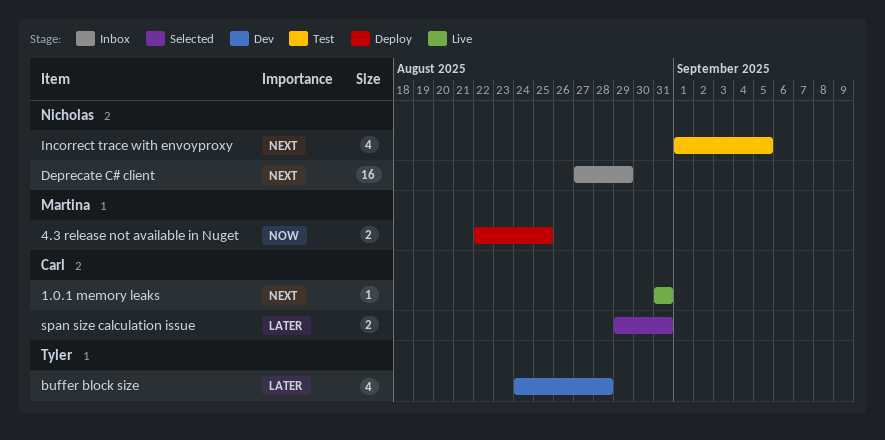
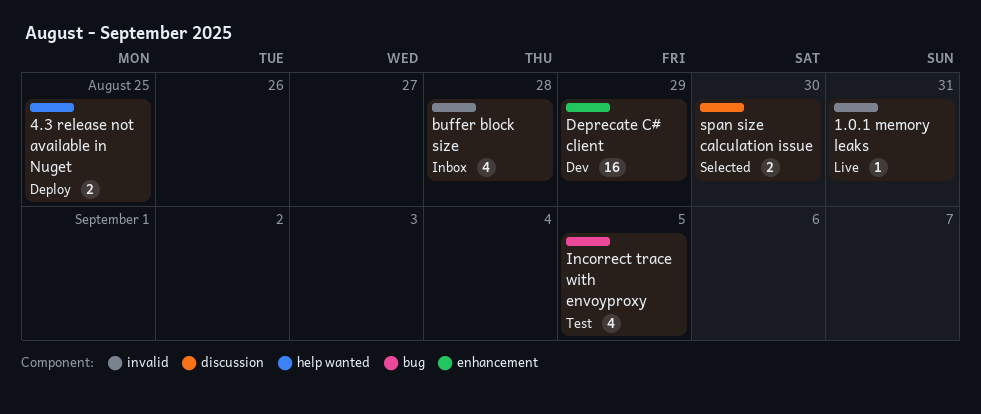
buffer block size, status: Dev -> Inbox
Deprecate C# client, status: Inbox -> Dev
span size calculation issue, due: Aug 31 -> Aug 30

